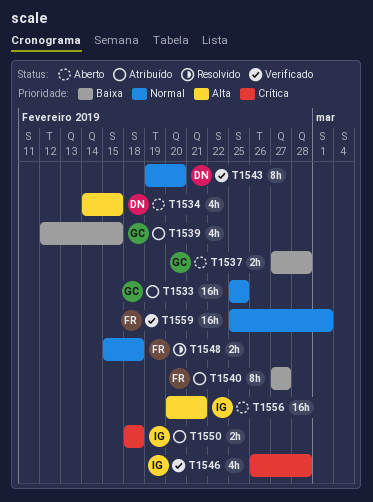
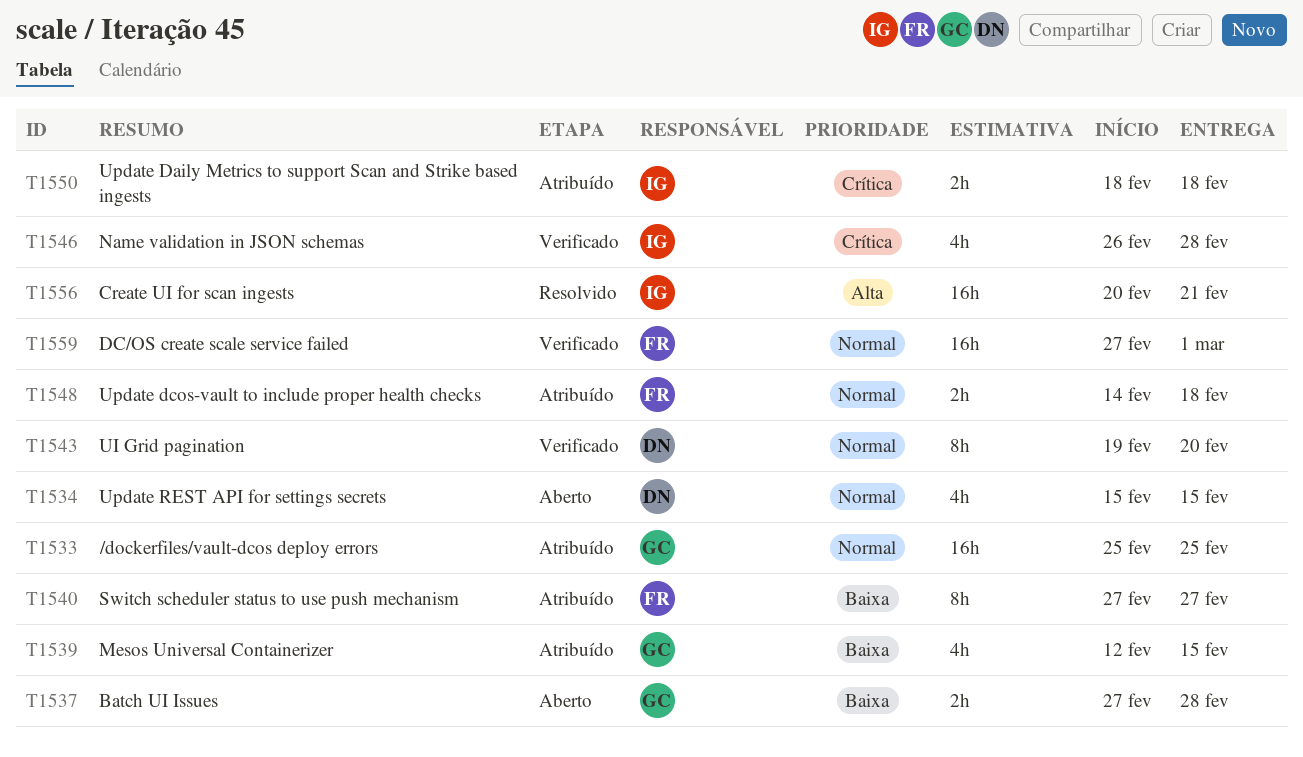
T1534, priority: Alta -> Normal
T1534, start: Feb 14 -> Feb 15
T1548, status: Resolvido -> Atribuído
T1548, start: Feb 15 -> Feb 14
T1556, status: Aberto -> Resolvido
T1559, start: Feb 25 -> Feb 27

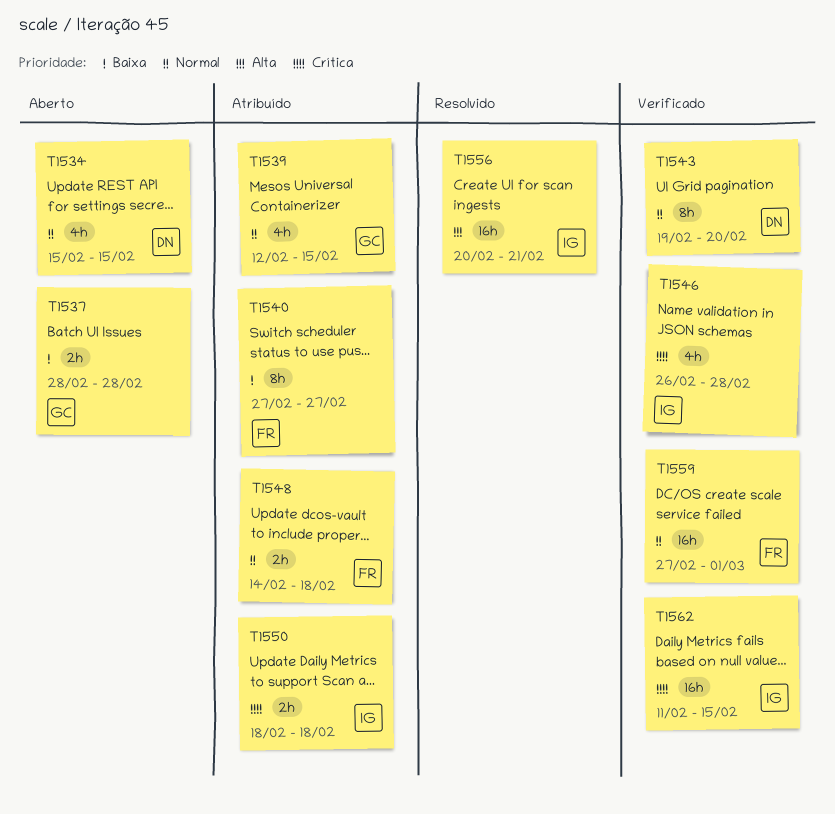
T1533: present -> none
T1537, start: Feb 27 -> Feb 28
T1539, priority: Baixa -> Normal
T1562: none -> present

